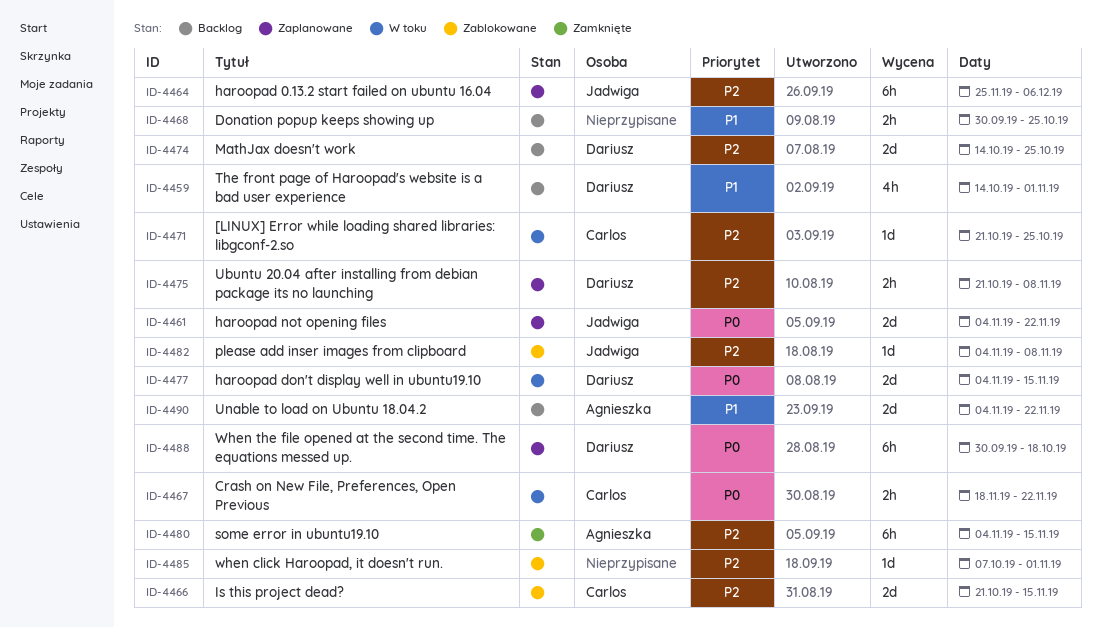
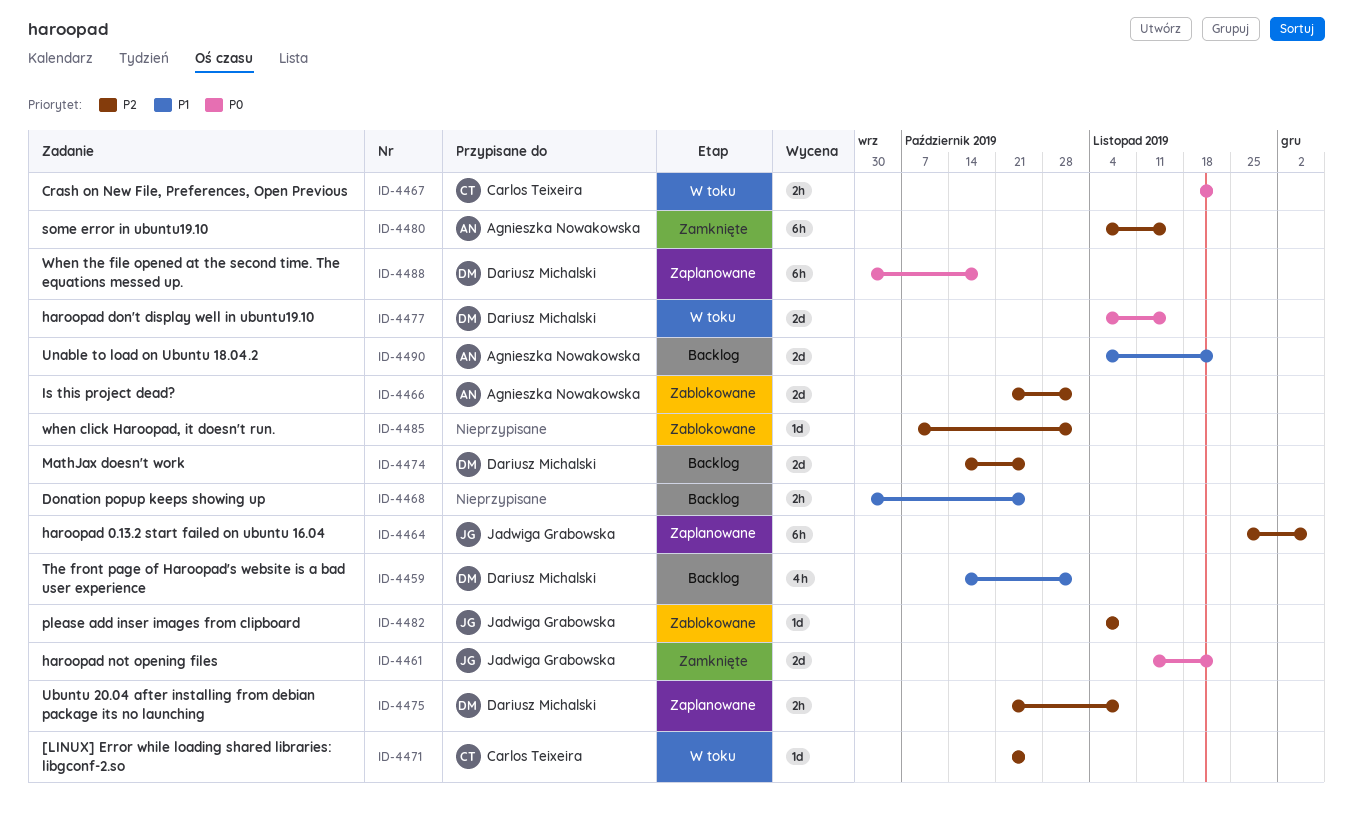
ID-4461, status: Zaplanowane -> Zamknięte
ID-4461, start: Nov 4 -> Nov 11
ID-4466, owner: Carlos Teixeira -> Agnieszka Nowakowska
ID-4466, due: Nov 15 -> Nov 1

